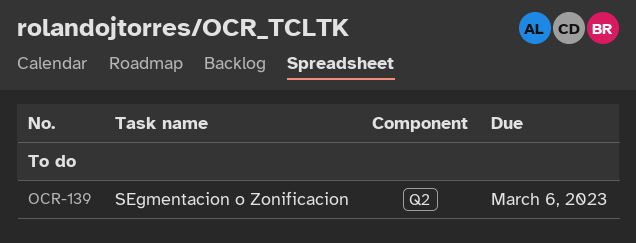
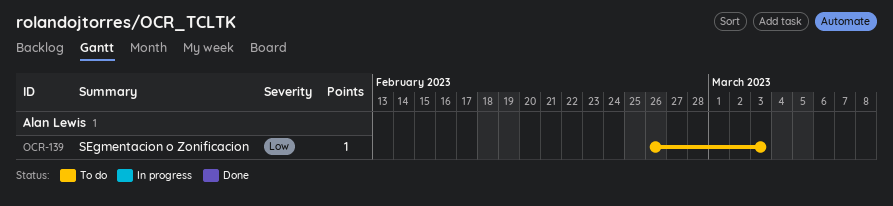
OCR-139, due: Mar 6 -> Mar 3

